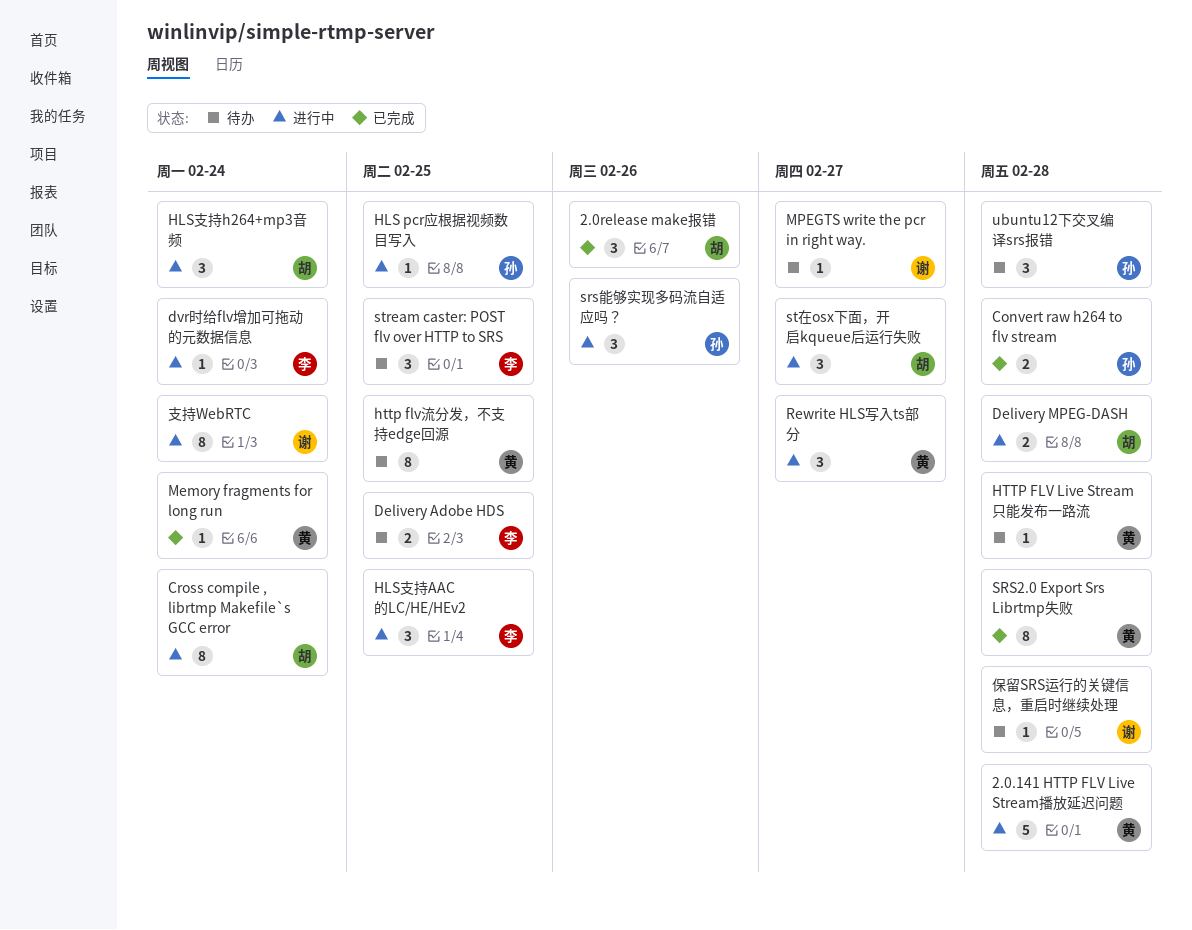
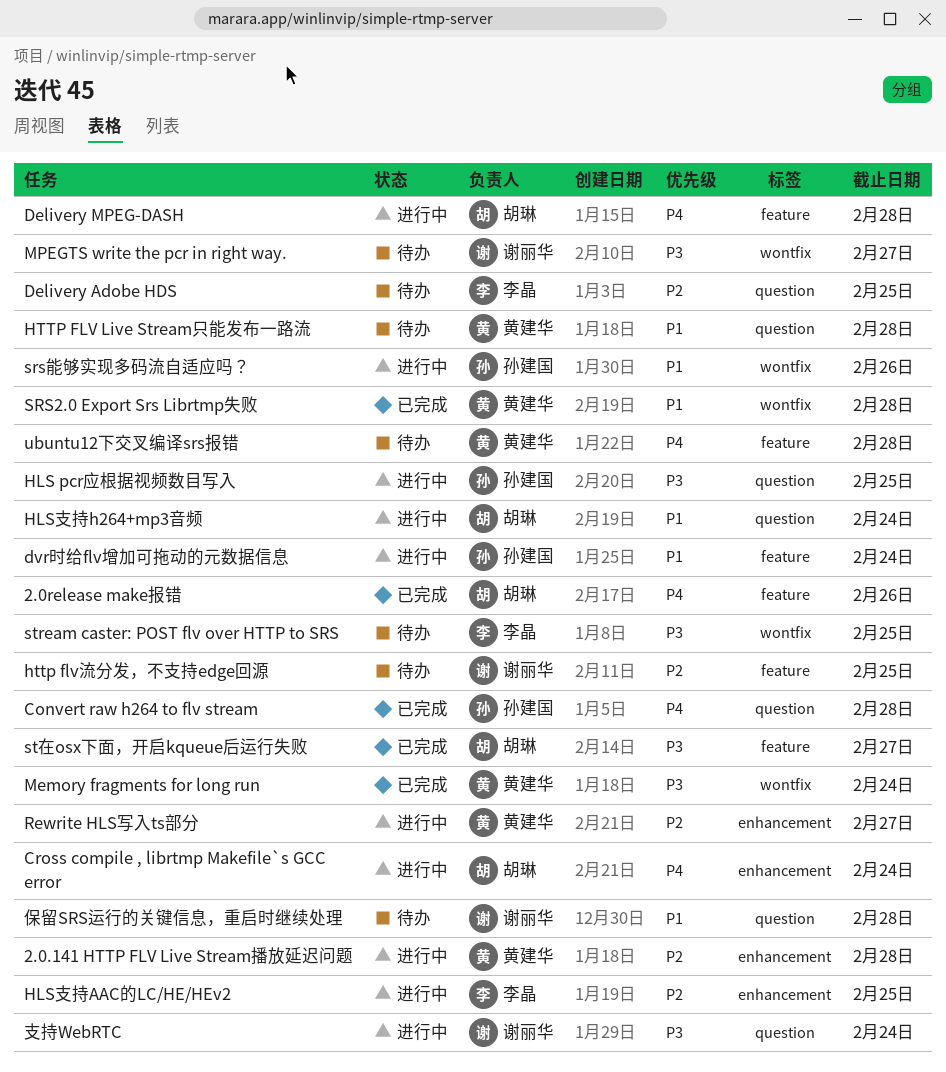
dvr时给flv增加可拖动的元数据信息, owner: 李晶 -> 孙建国
http flv流分发，不支持edge回源, owner: 黄建华 -> 谢丽华
st在osx下面，开启kqueue后运行失败, status: 进行中 -> 已完成
ubuntu12下交叉编译srs报错, owner: 孙建国 -> 黄建华

